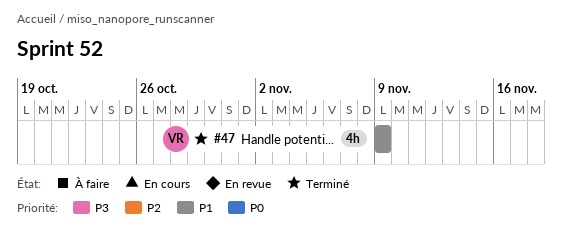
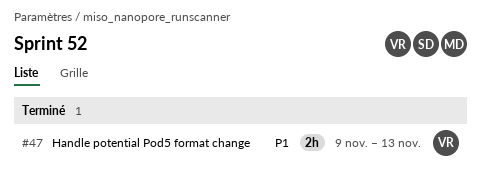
#47, estimate: 4h -> 2h
#47, due: Nov 9 -> Nov 13

